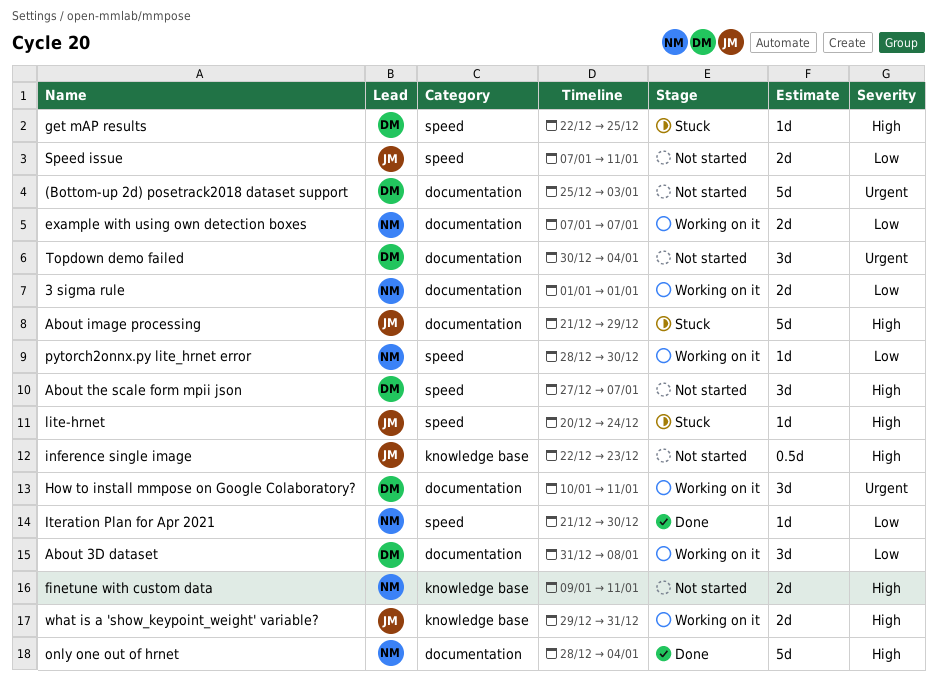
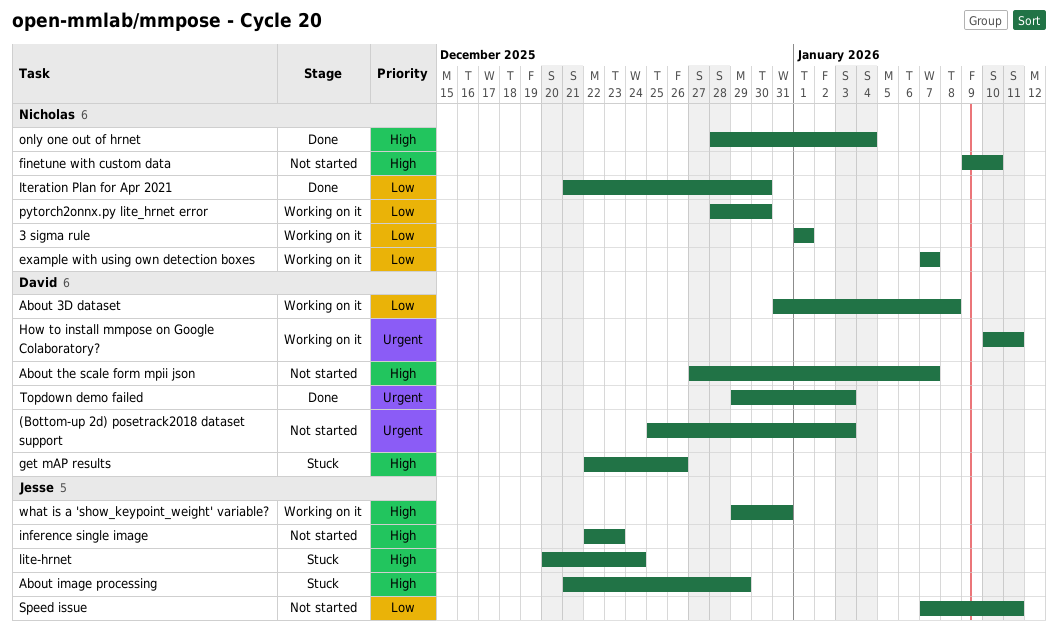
finetune with custom data, due: Jan 11 -> Jan 10
get mAP results, due: Dec 25 -> Dec 26
Topdown demo failed, status: Not started -> Done
Topdown demo failed, start: Dec 30 -> Dec 29
Topdown demo failed, due: Jan 4 -> Jan 3

